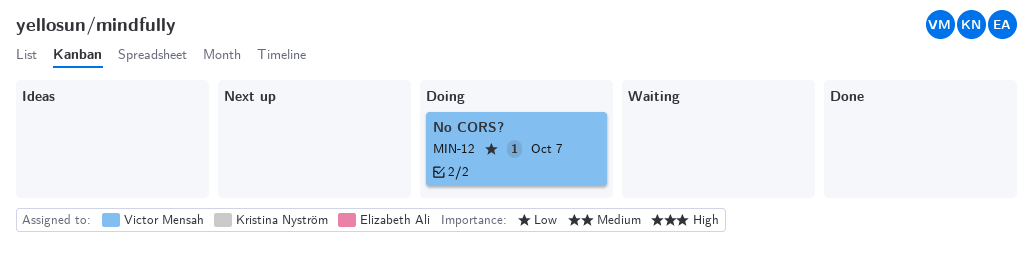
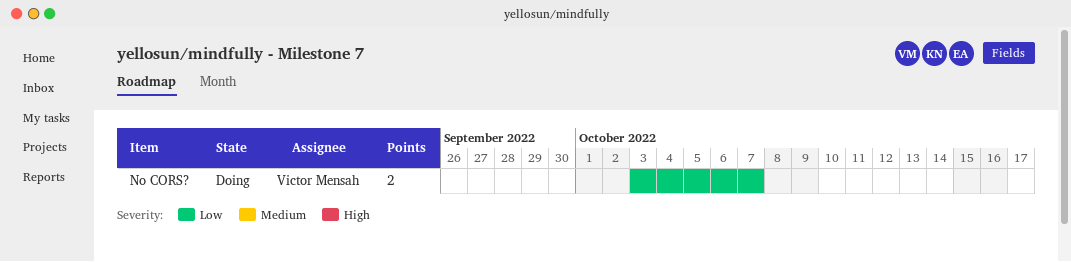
No CORS?, estimate: 1 -> 2

